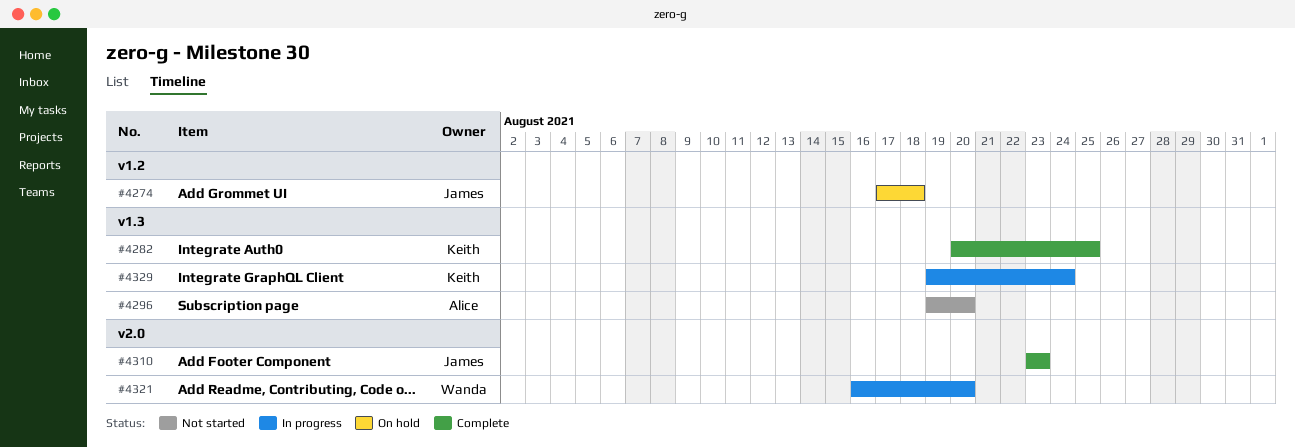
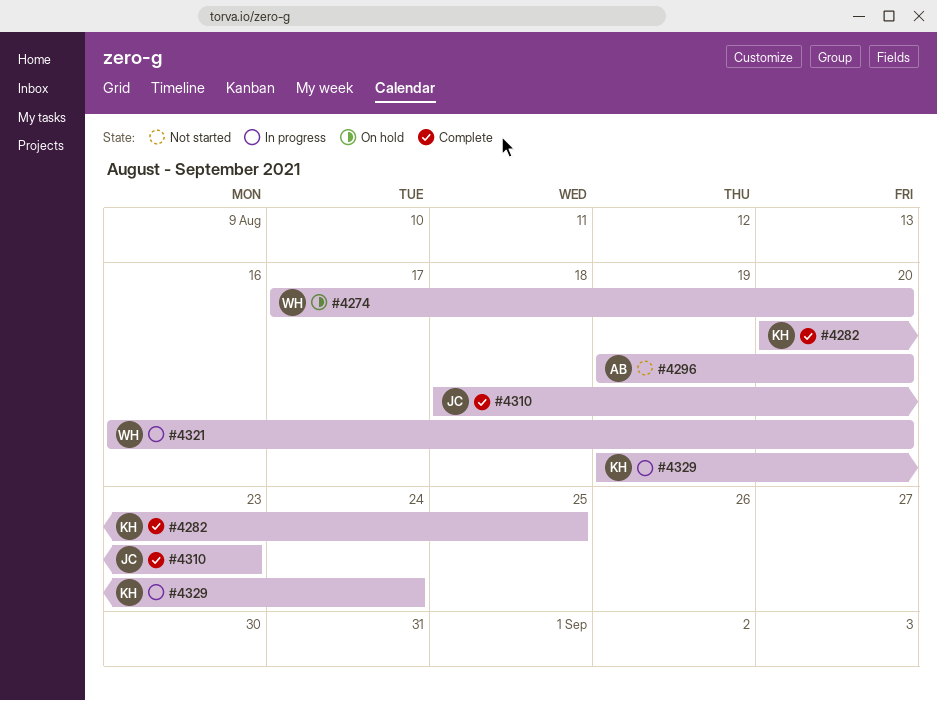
#4274, owner: James -> Wanda
#4274, due: Aug 18 -> Aug 20
#4310, start: Aug 23 -> Aug 18

